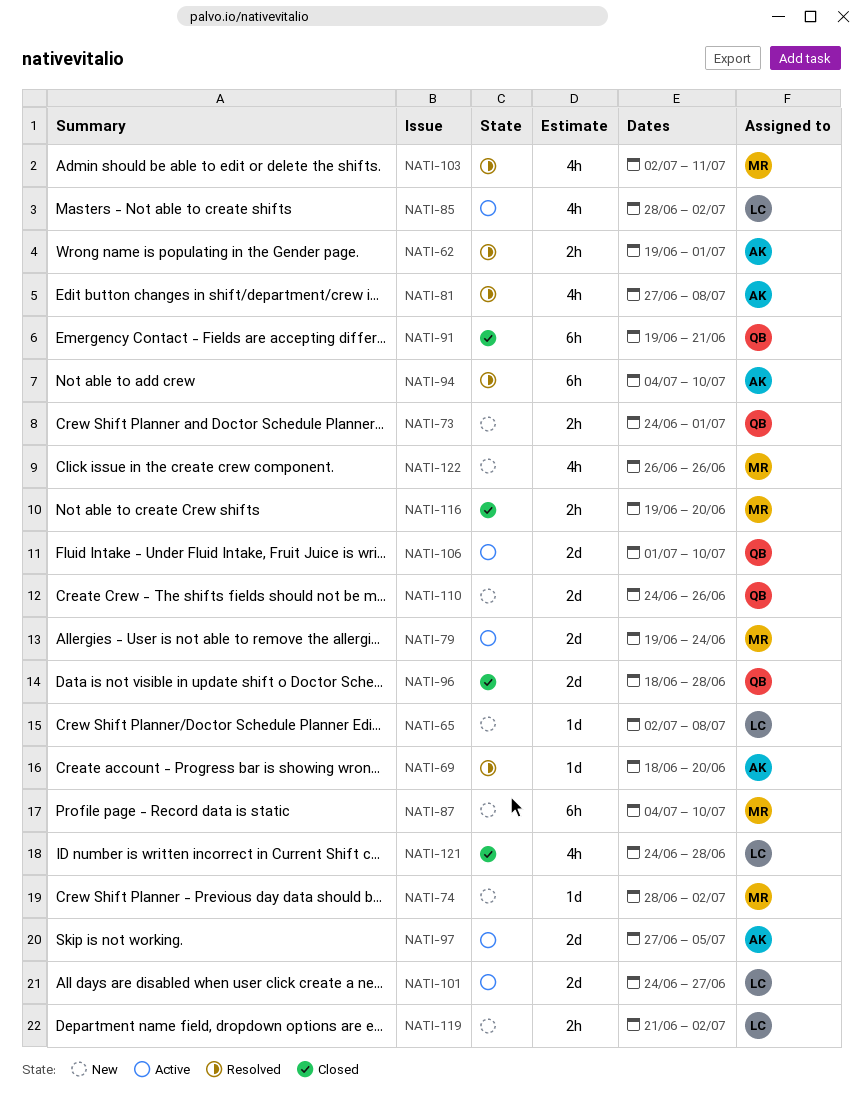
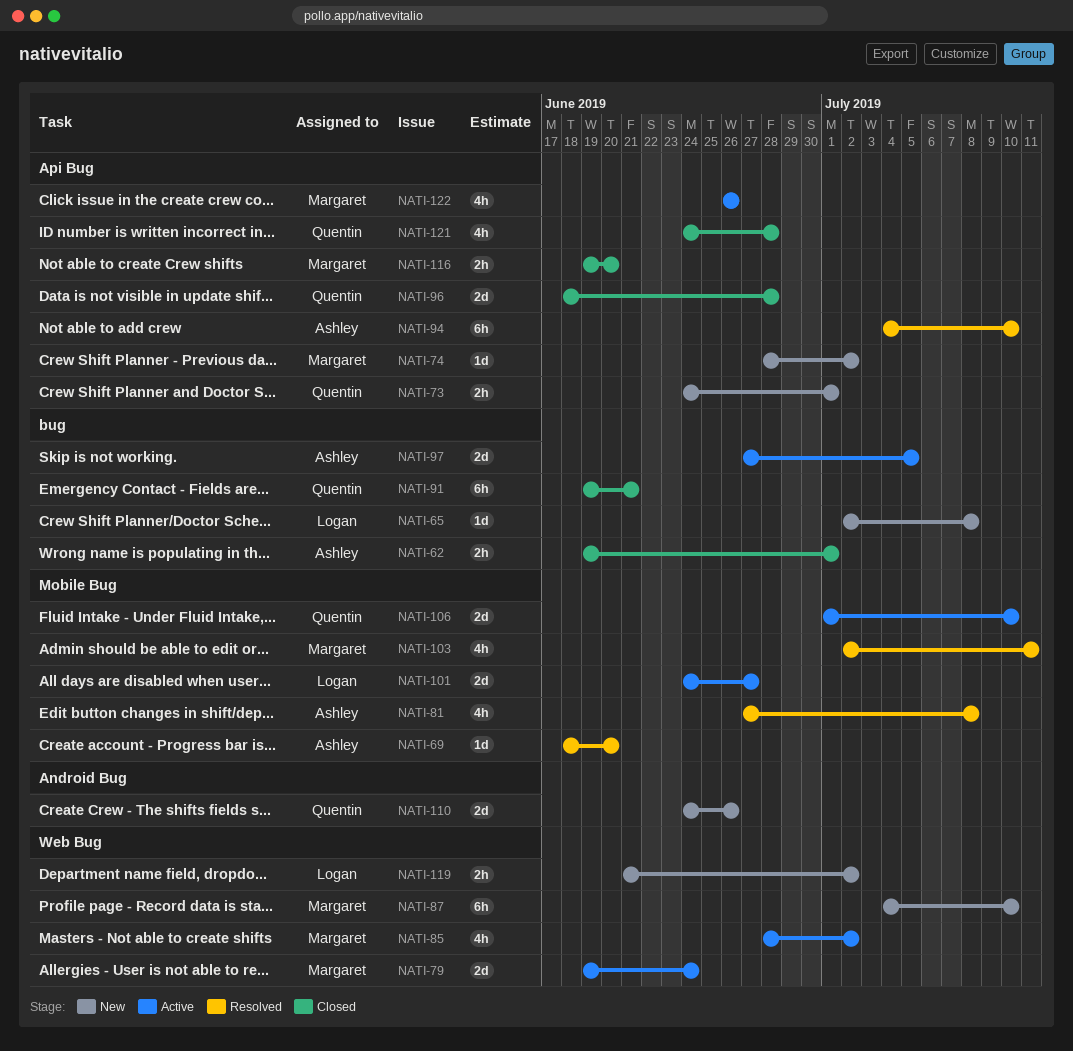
NATI-62, status: Resolved -> Closed
NATI-85, owner: Logan -> Margaret
NATI-121, owner: Logan -> Quentin
NATI-122, status: New -> Active

